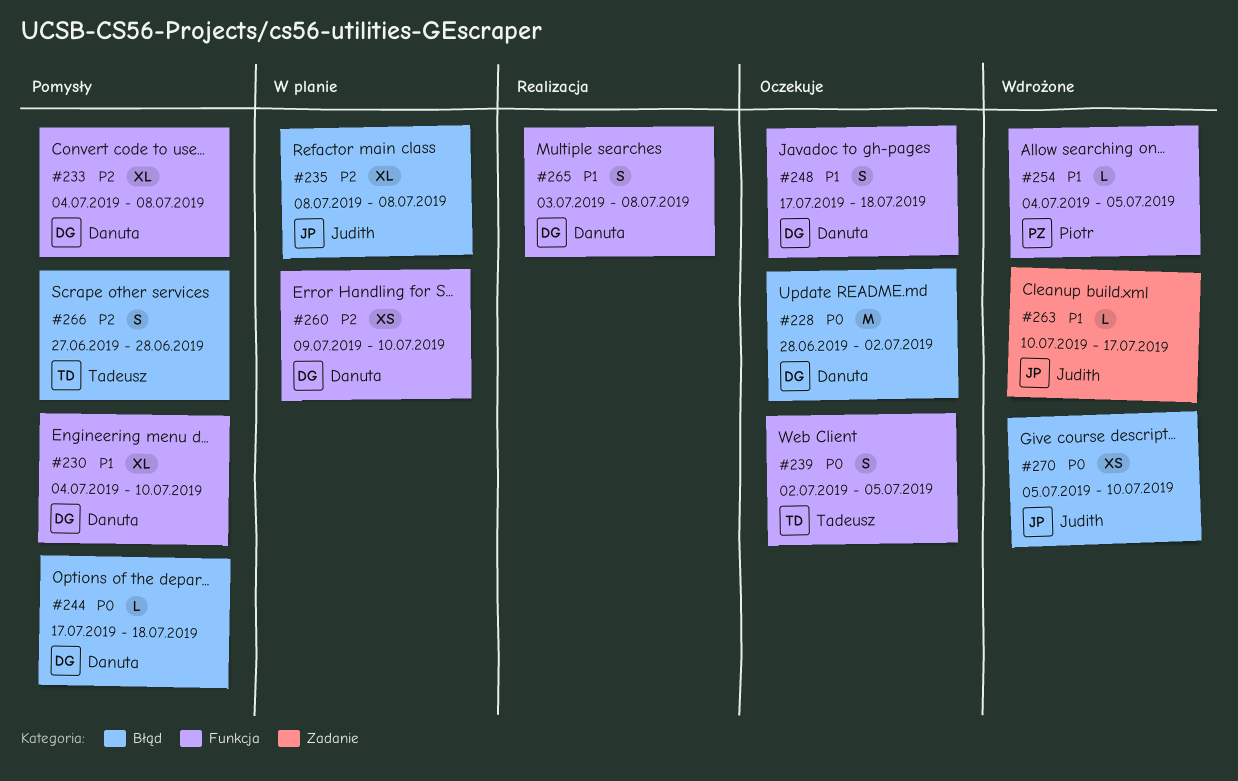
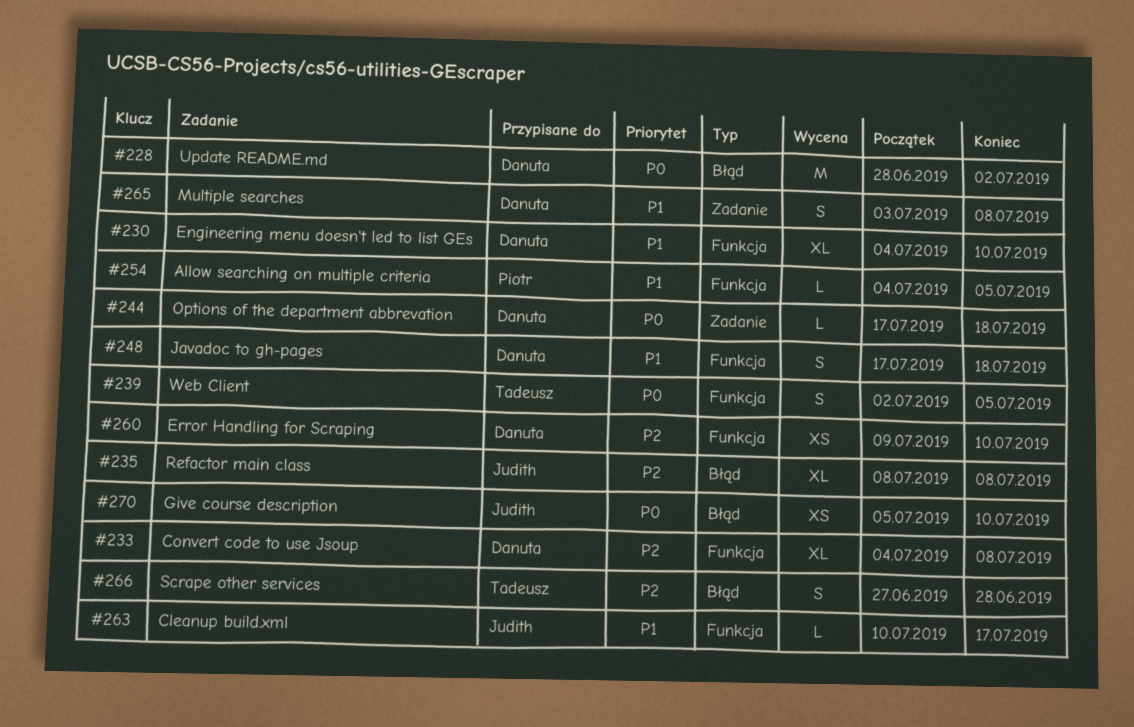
#244, label: Błąd -> Zadanie
#263, label: Zadanie -> Funkcja
#265, label: Funkcja -> Zadanie

